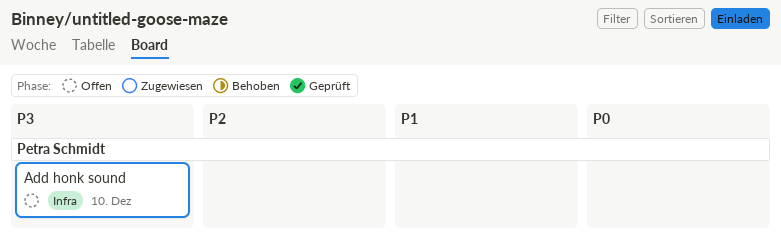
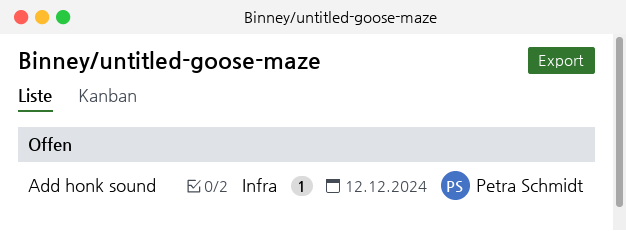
Add honk sound, due: Dec 10 -> Dec 12

